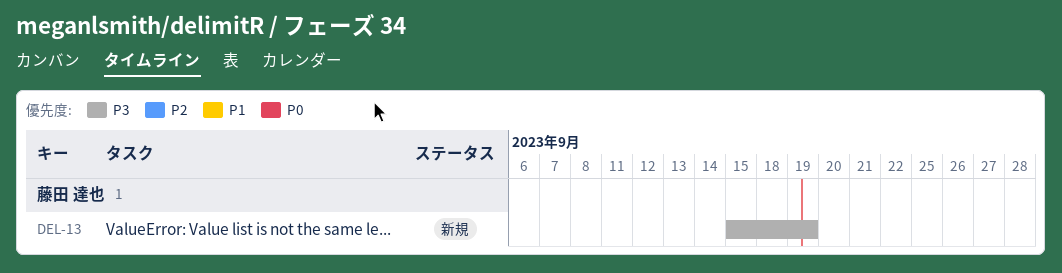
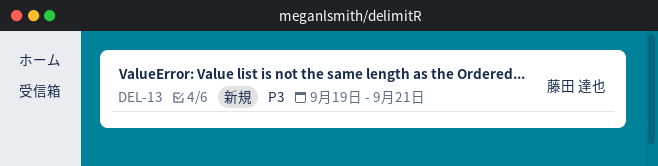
DEL-13, start: Sep 15 -> Sep 19
DEL-13, due: Sep 19 -> Sep 21

